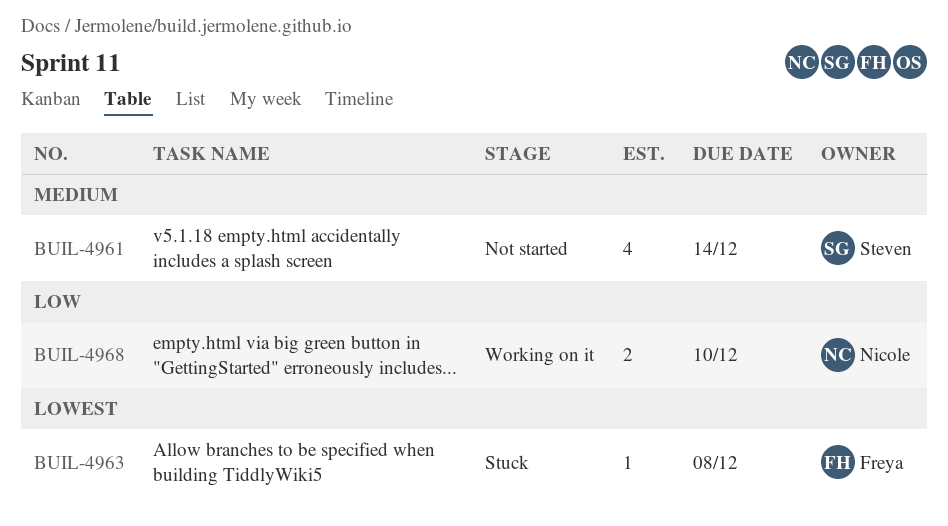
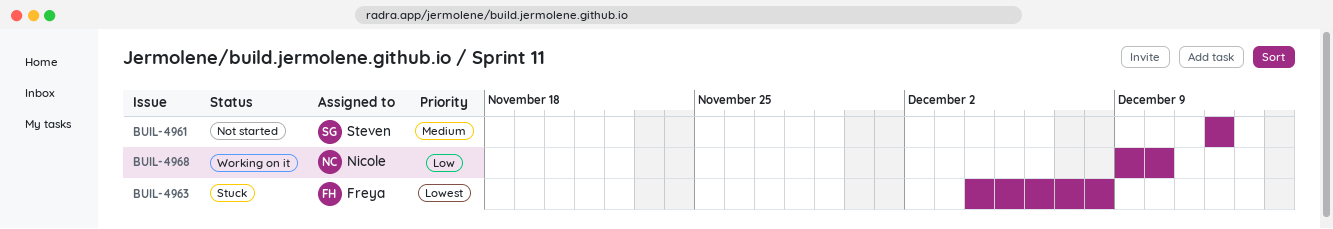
BUIL-4961, due: Dec 14 -> Dec 12

